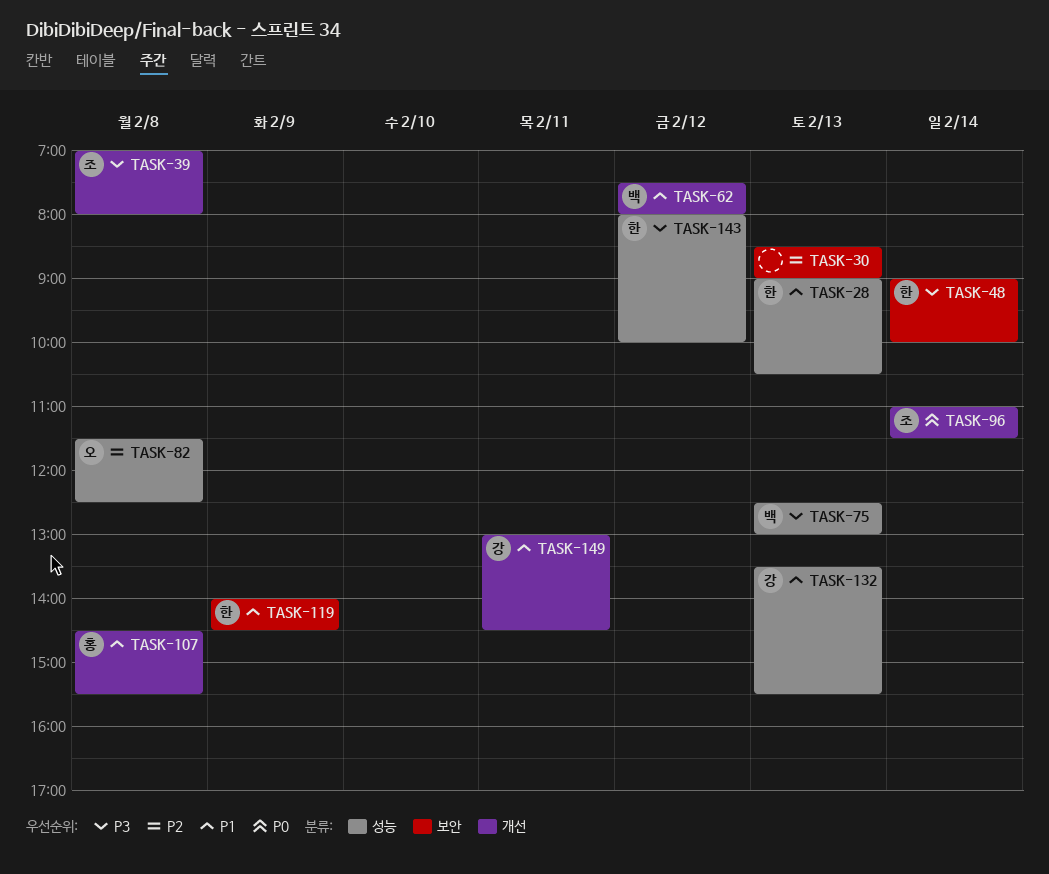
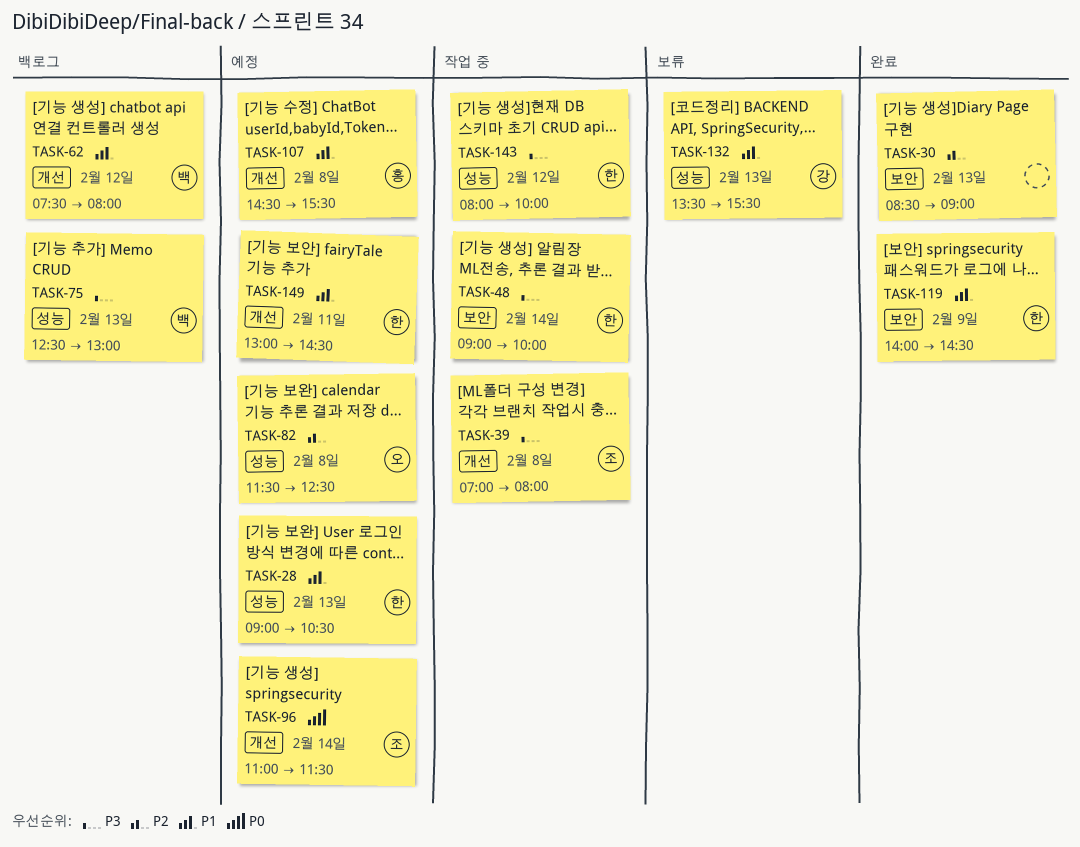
TASK-149, owner: 강 -> 한

